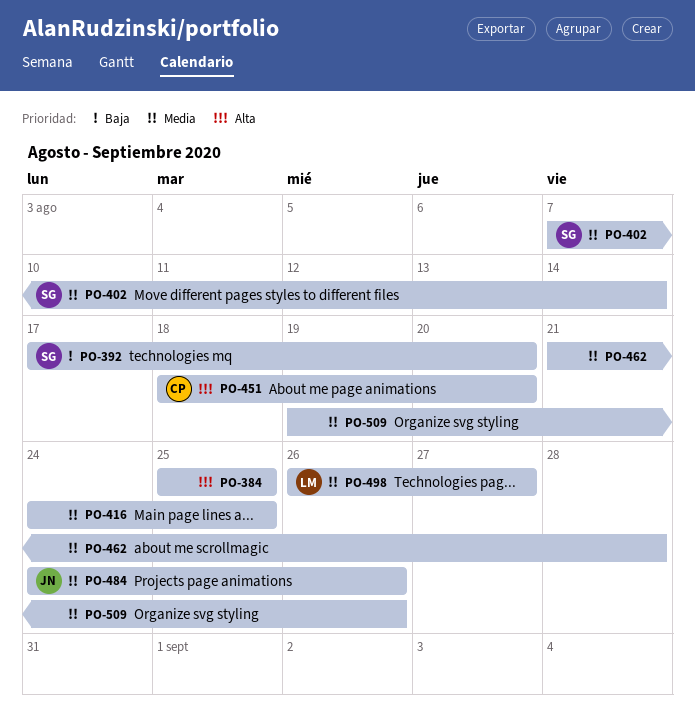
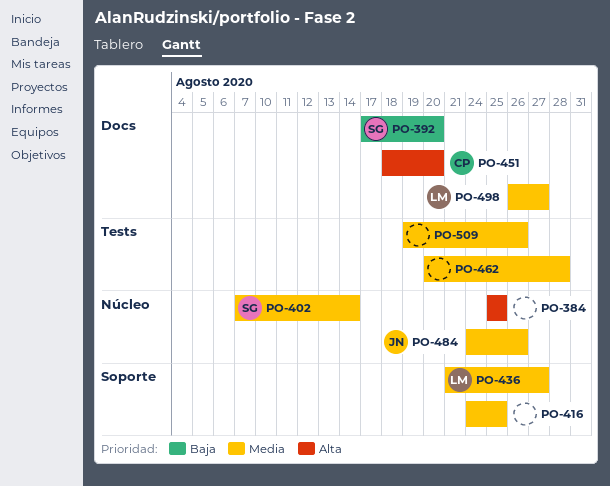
PO-436: none -> present
PO-462, start: Aug 21 -> Aug 20

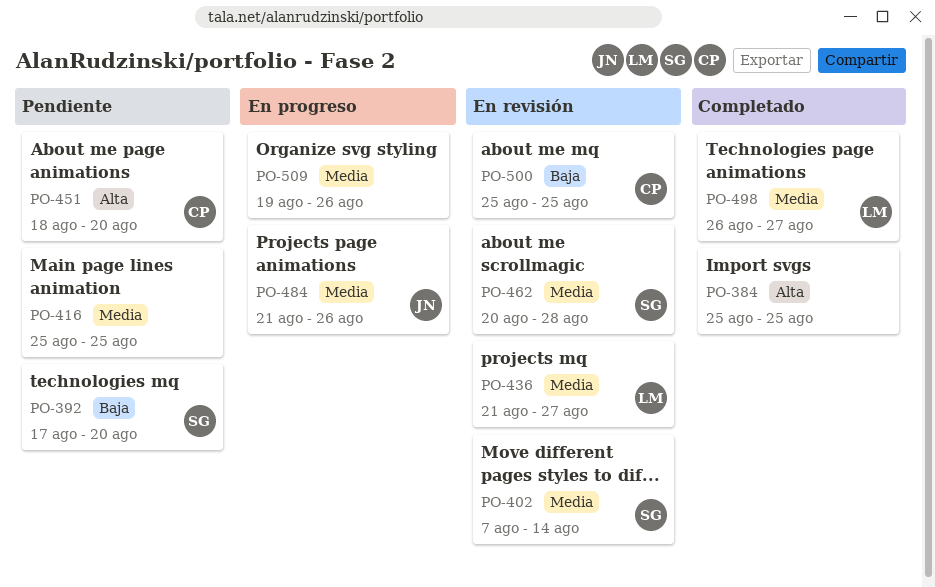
PO-416, start: Aug 24 -> Aug 25
PO-462, owner: none -> SG
PO-484, start: Aug 24 -> Aug 21
PO-500: none -> present

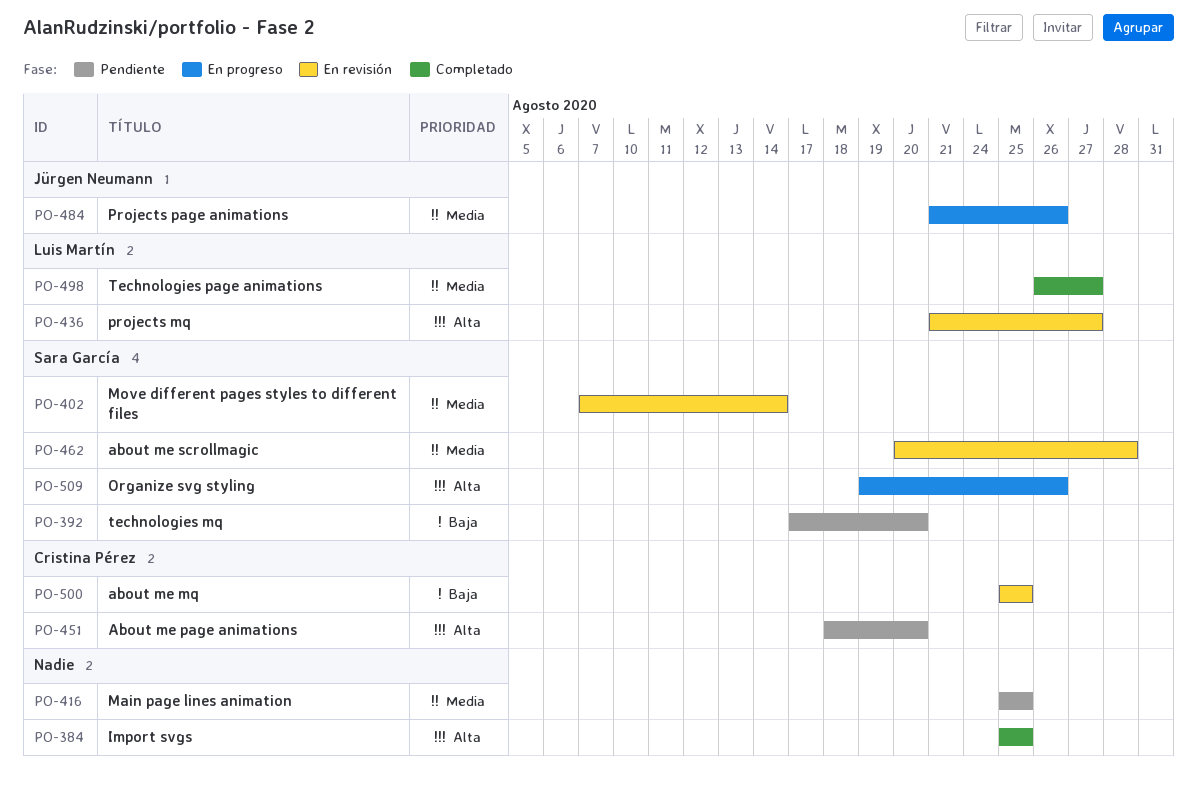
PO-436, priority: Media -> Alta
PO-509, owner: none -> Sara García
PO-509, priority: Media -> Alta

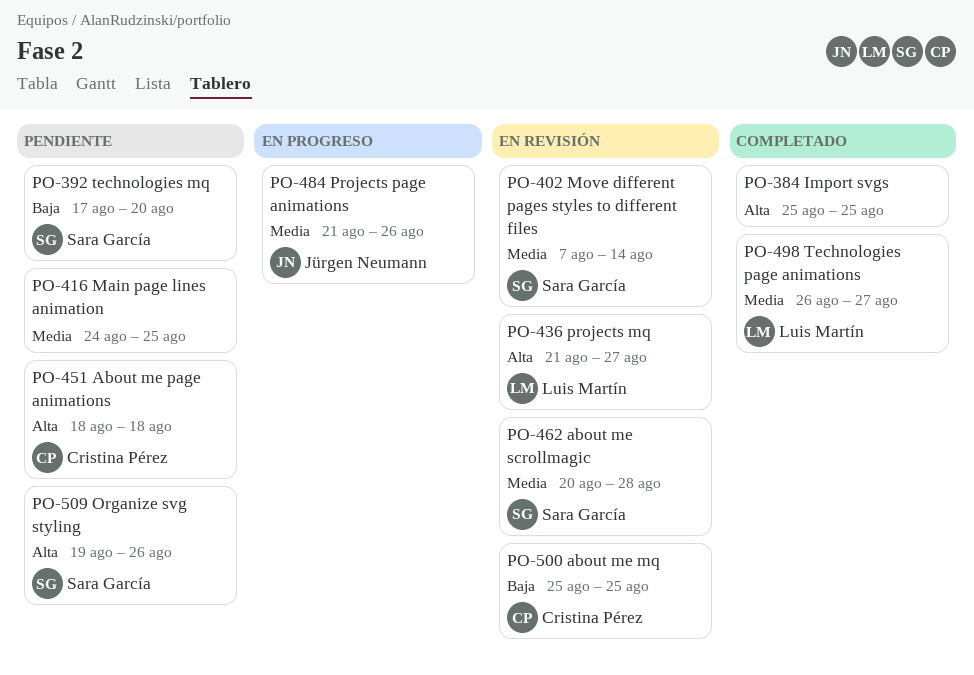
PO-416, start: Aug 25 -> Aug 24
PO-451, due: Aug 20 -> Aug 18
PO-509, status: En progreso -> Pendiente

